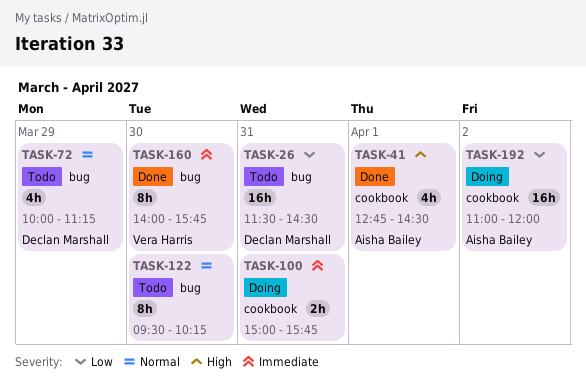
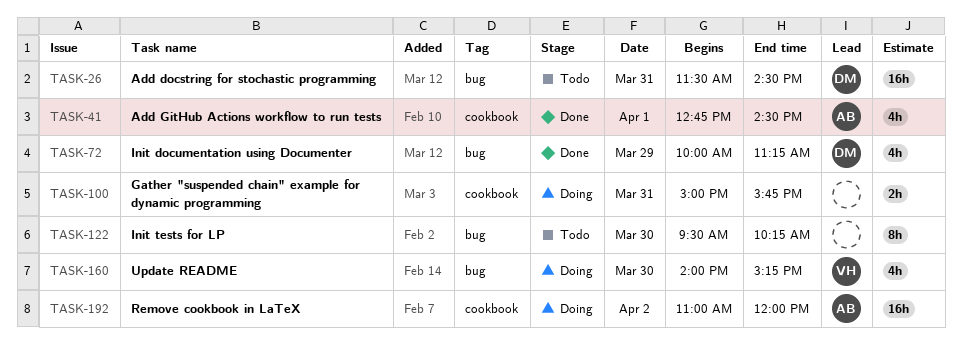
TASK-72, status: Todo -> Done
TASK-160, status: Done -> Doing
TASK-160, estimate: 8h -> 4h
TASK-160, ends: 15:45 -> 15:15

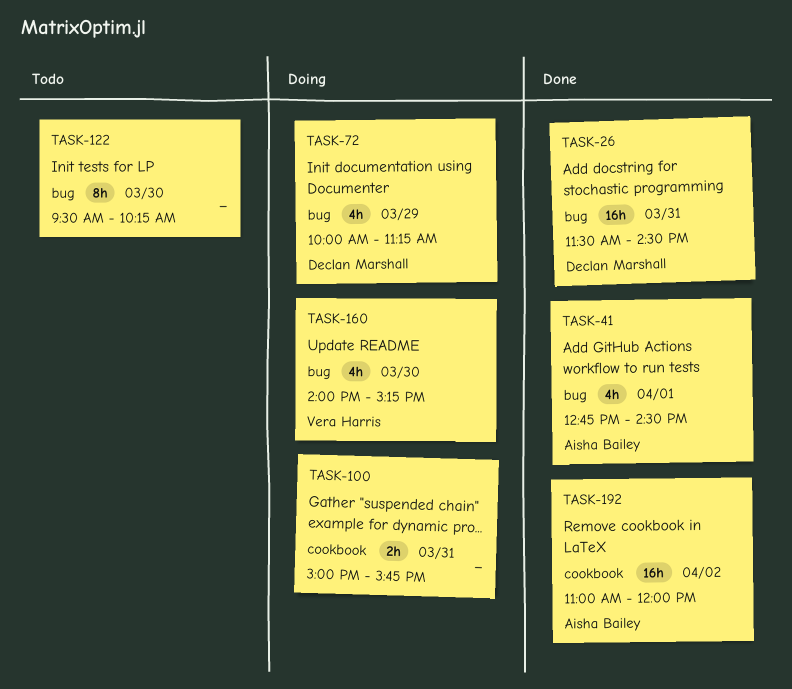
TASK-26, status: Todo -> Done
TASK-41, label: cookbook -> bug
TASK-72, status: Done -> Doing
TASK-192, status: Doing -> Done

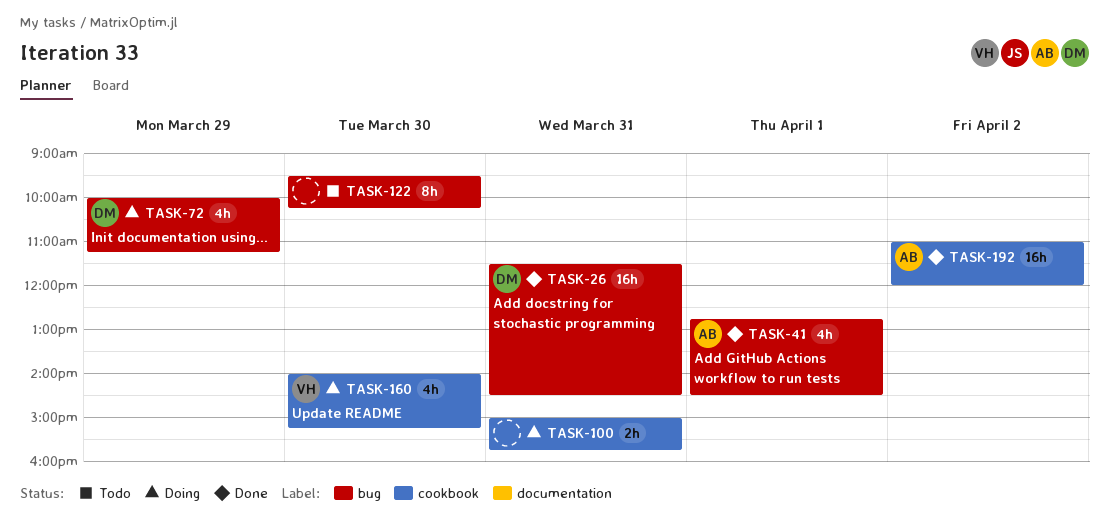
TASK-160, label: bug -> cookbook

